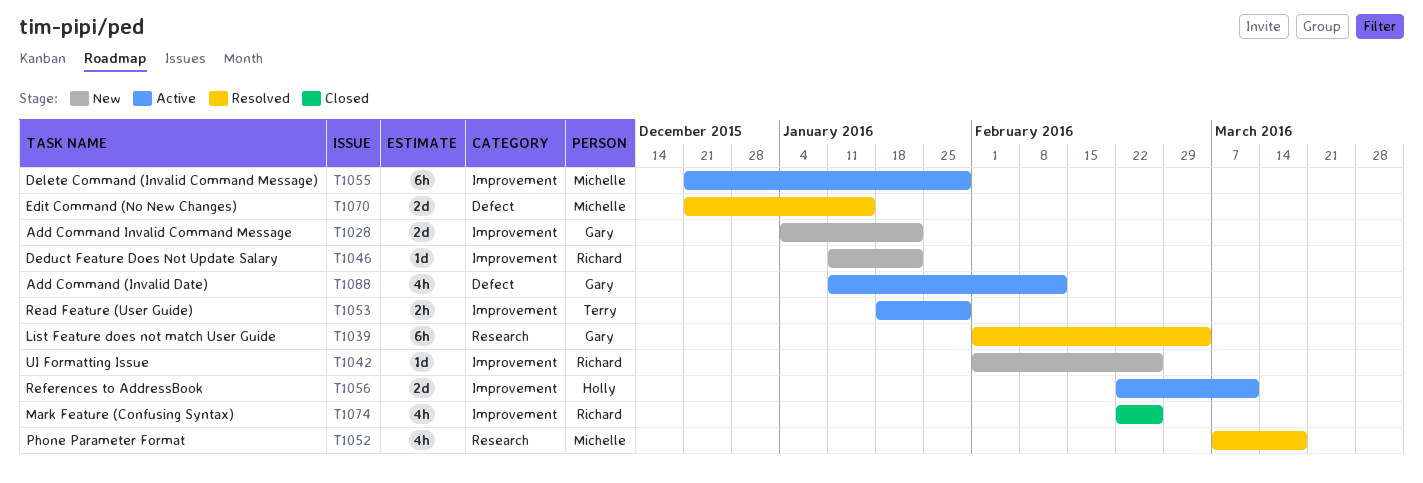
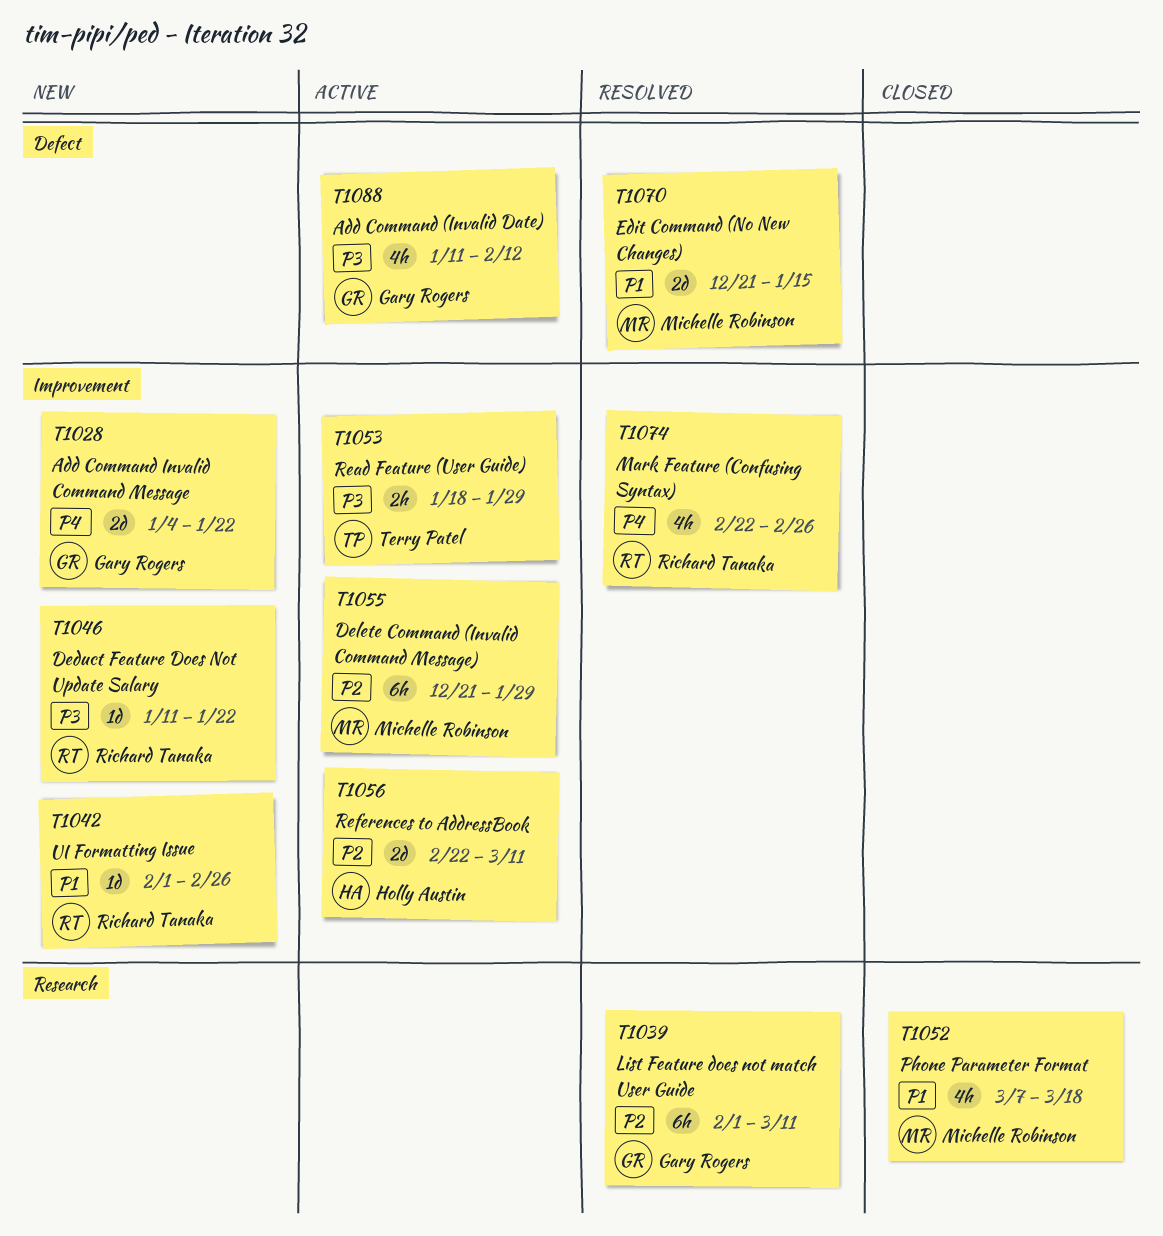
T1039, due: Mar 4 -> Mar 11
T1052, status: Resolved -> Closed
T1074, status: Closed -> Resolved

